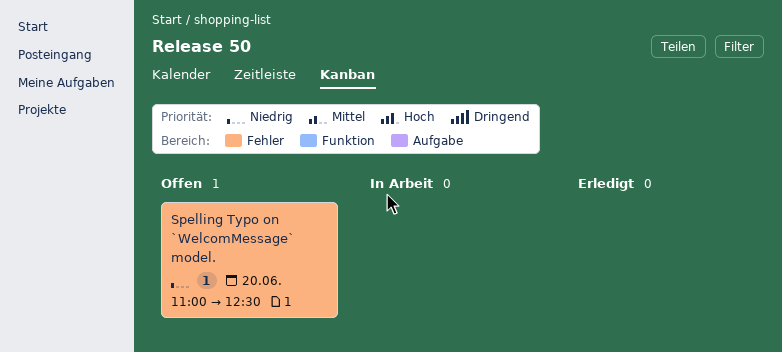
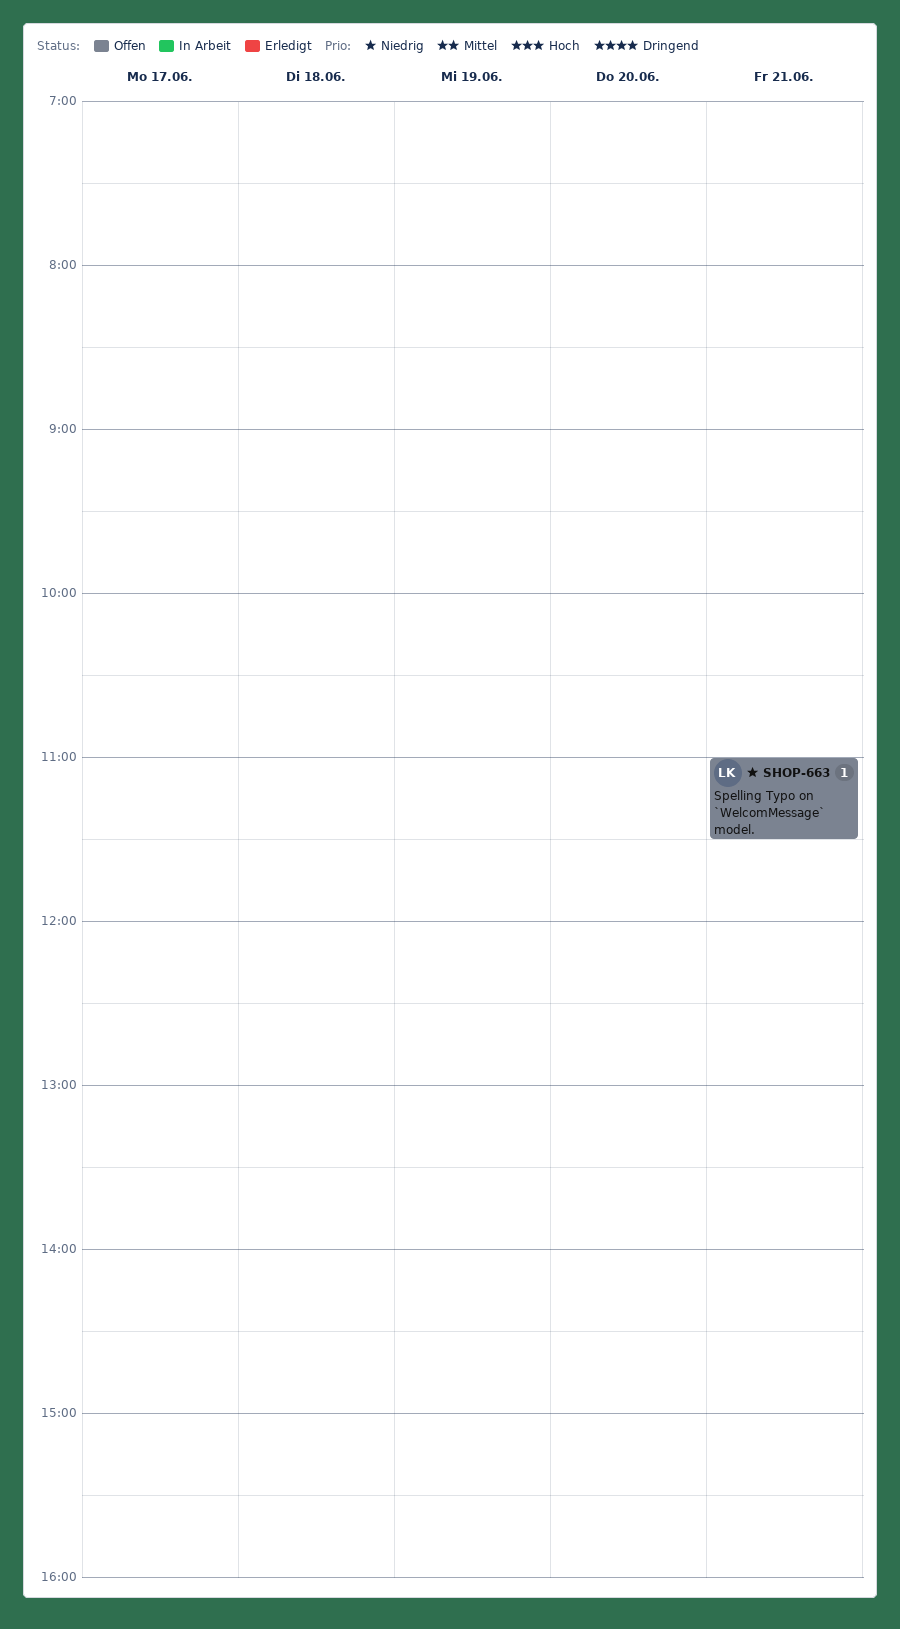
Spelling Typo on `WelcomMessage` model., day: Jun 20 -> Jun 21
Spelling Typo on `WelcomMessage` model., ends: 12:30 -> 11:30

